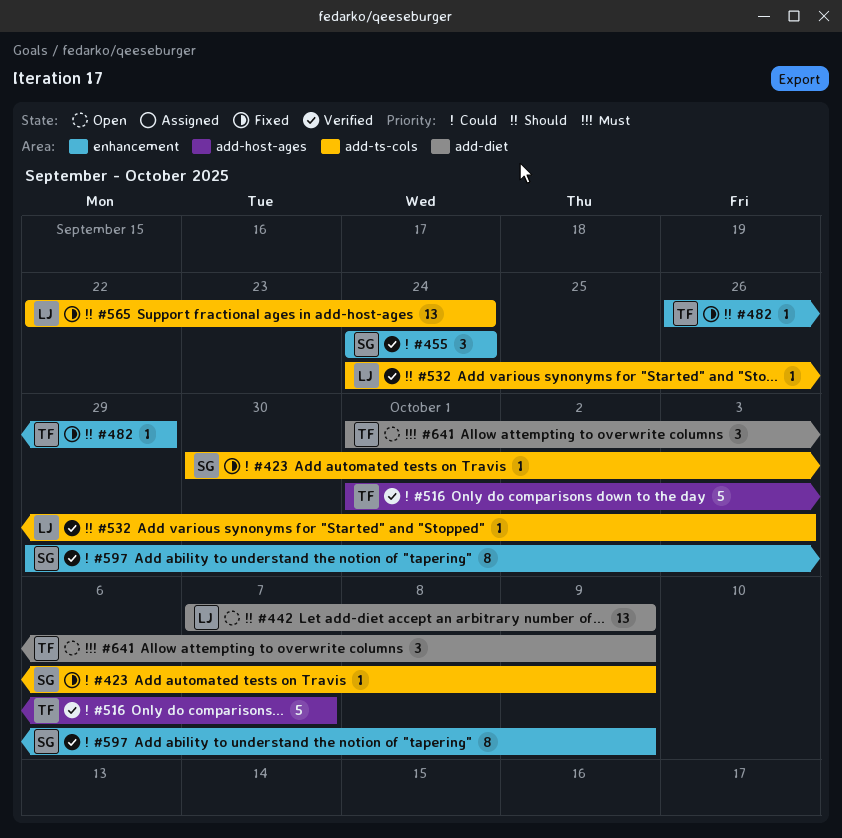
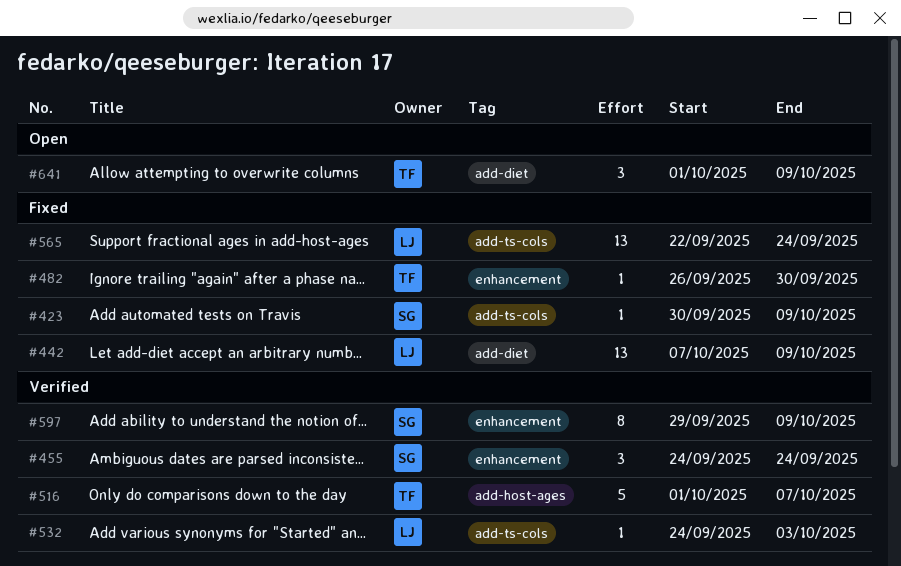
#442, status: Open -> Fixed
#482, due: Sep 29 -> Sep 30

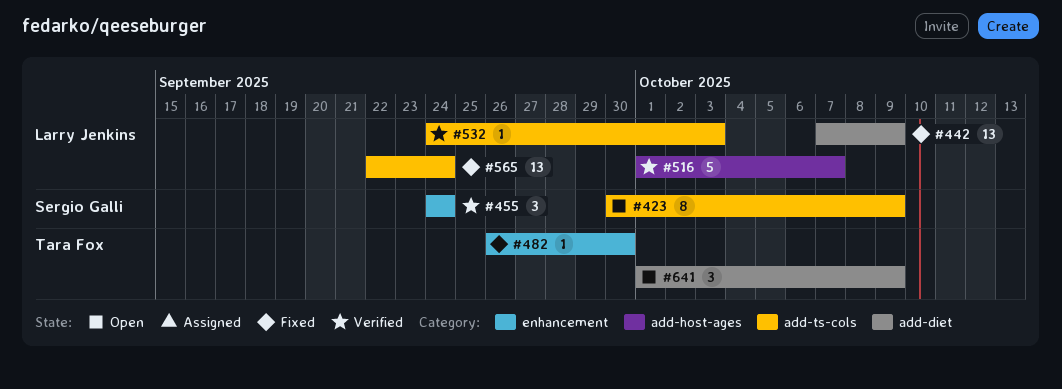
#423, status: Fixed -> Open
#423, estimate: 1 -> 8
#516, owner: Tara Fox -> Larry Jenkins
#597: present -> none

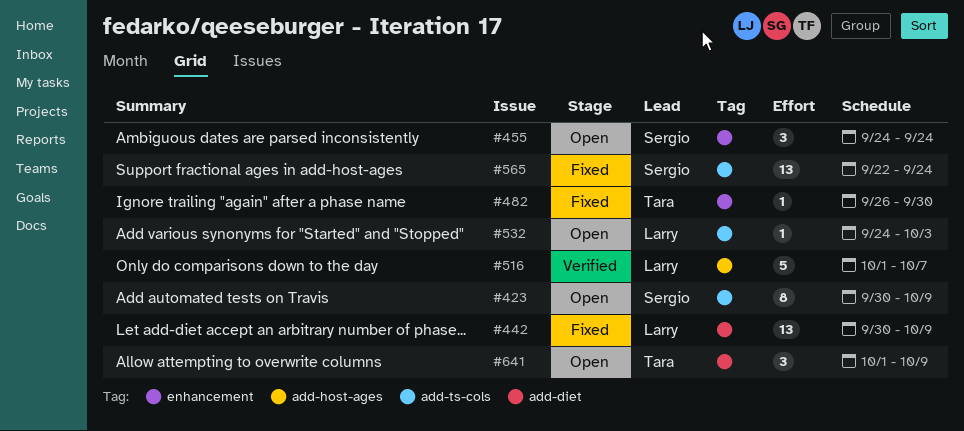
#442, start: Oct 7 -> Sep 30
#455, status: Verified -> Open
#532, status: Verified -> Open
#565, owner: Larry Jenkins -> Sergio Galli

